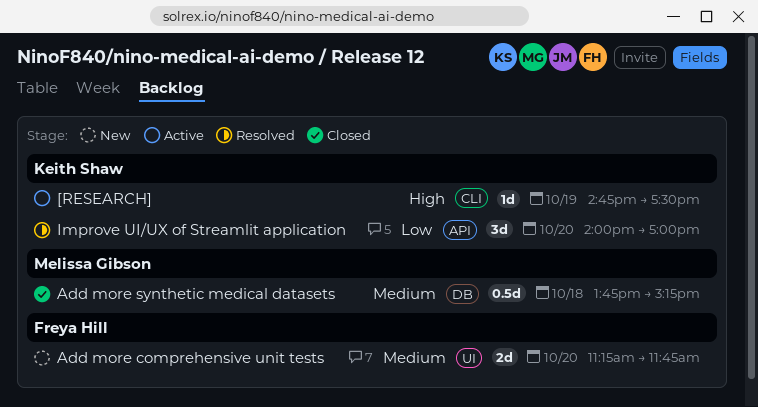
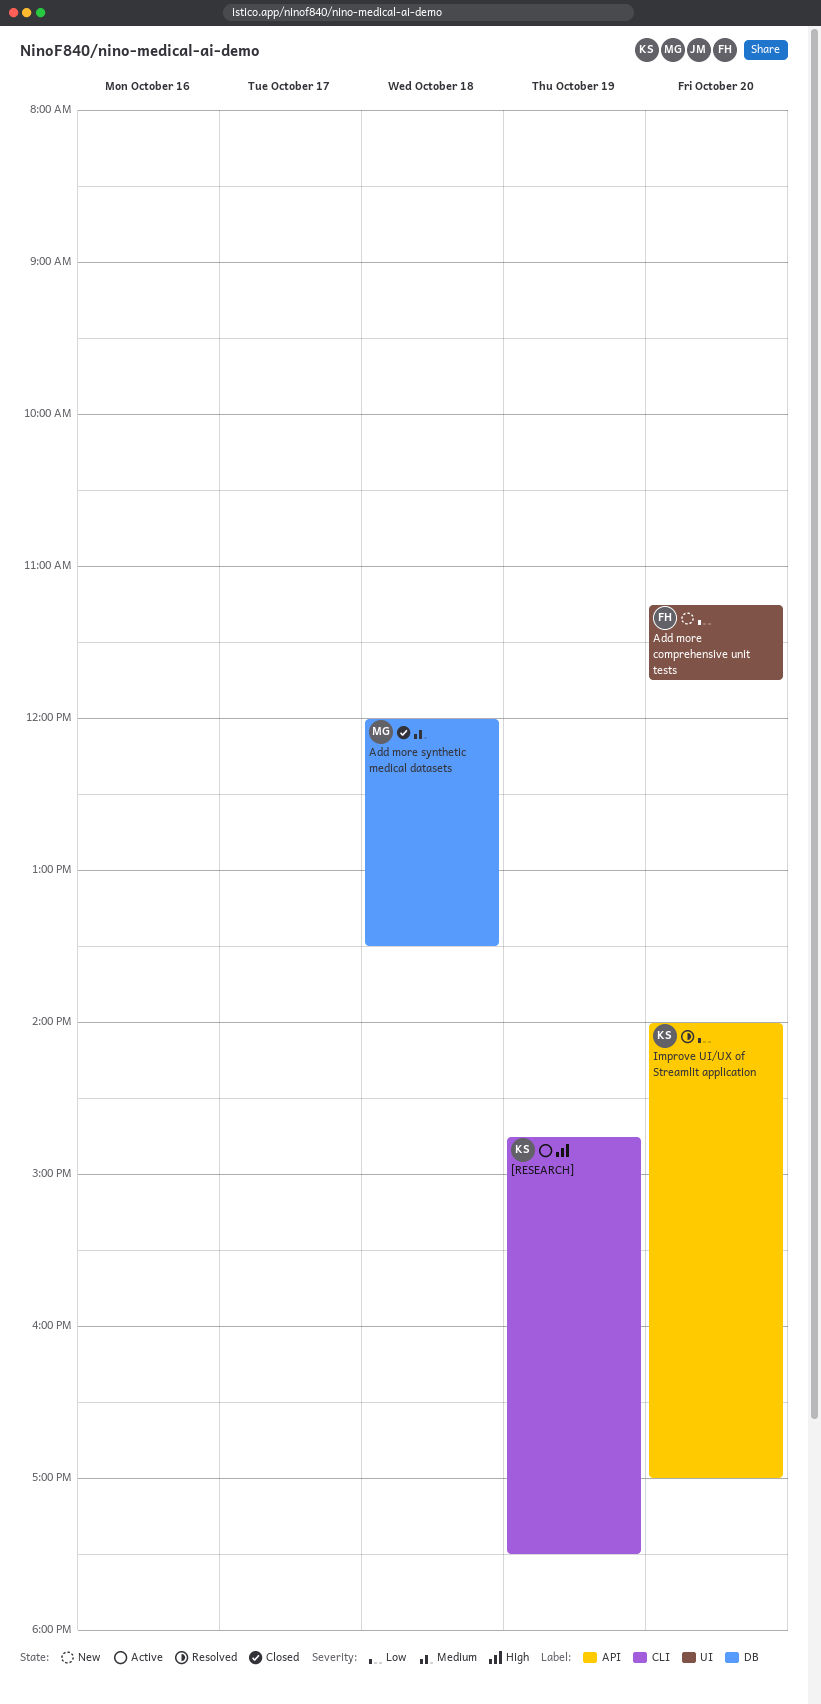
Add more comprehensive unit tests, priority: Medium -> Low
Add more synthetic medical datasets, begins: 13:45 -> 12:00
Add more synthetic medical datasets, ends: 15:15 -> 13:30

